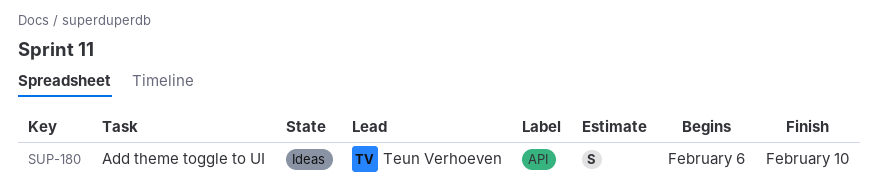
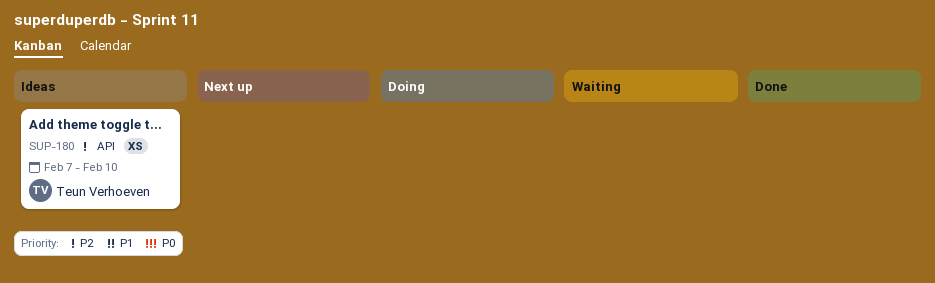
SUP-180, estimate: S -> XS
SUP-180, start: Feb 6 -> Feb 7

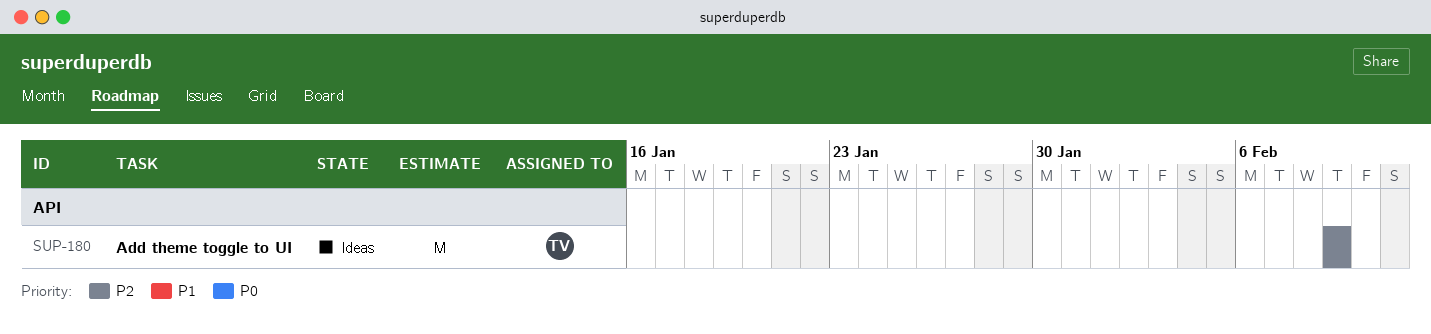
SUP-180, estimate: XS -> M
SUP-180, start: Feb 7 -> Feb 9
SUP-180, due: Feb 10 -> Feb 9

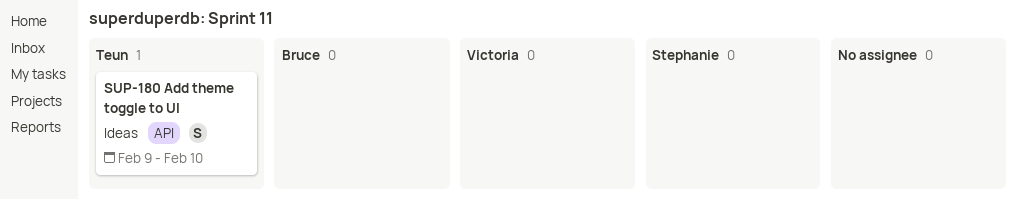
SUP-180, estimate: M -> S
SUP-180, due: Feb 9 -> Feb 10

